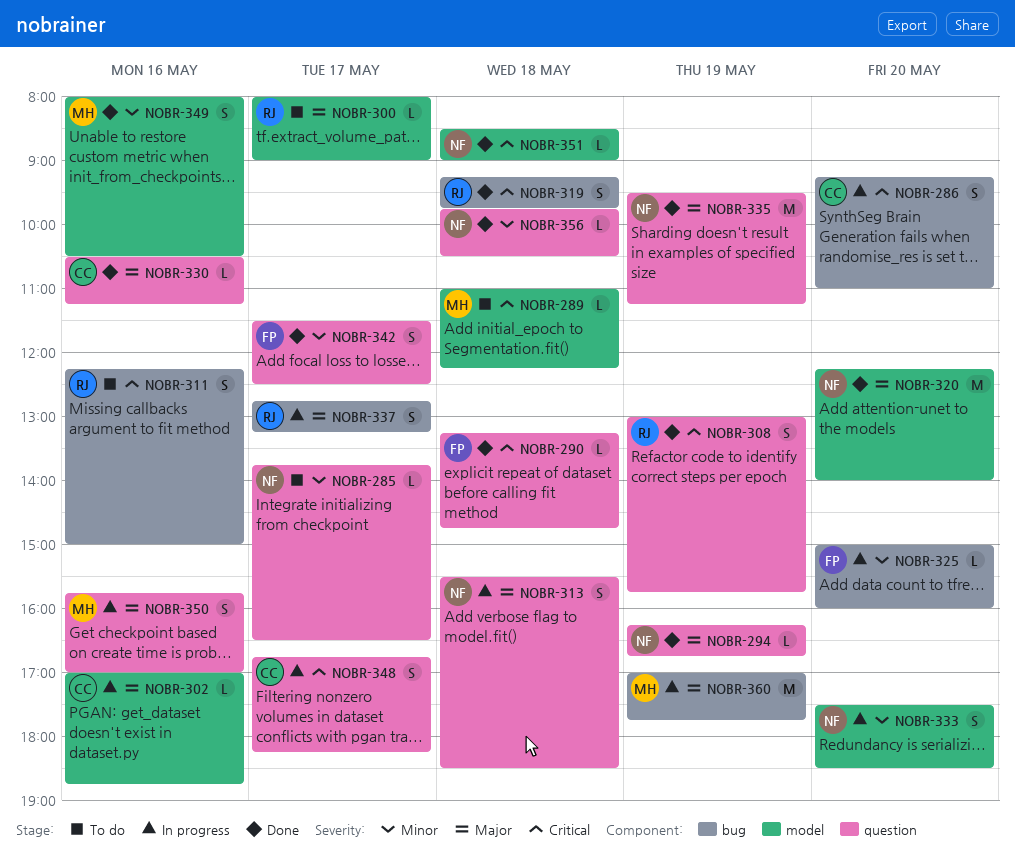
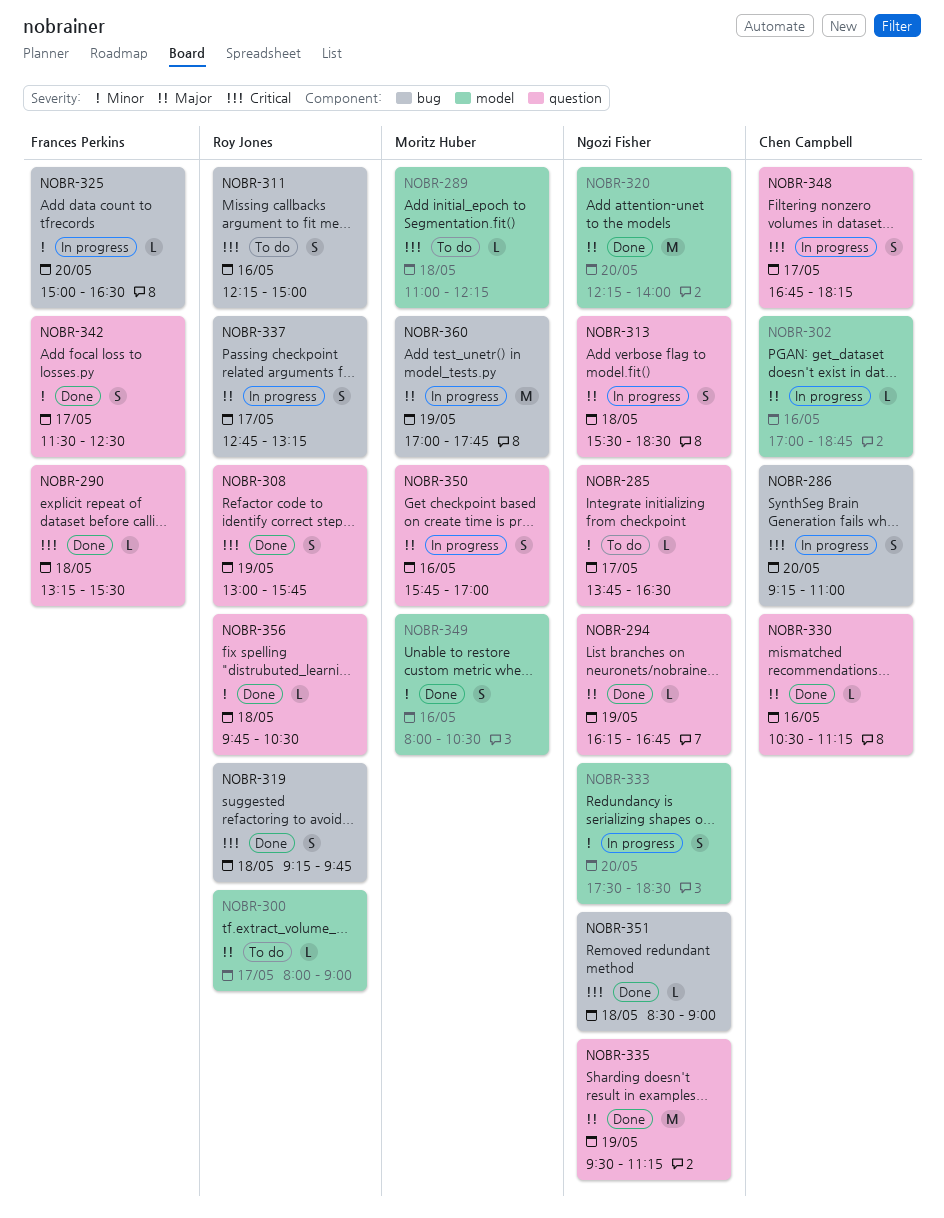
NOBR-290, ends: 14:45 -> 15:30
NOBR-325, ends: 16:00 -> 16:30
NOBR-351, label: model -> bug
NOBR-356, owner: Ngozi Fisher -> Roy Jones

